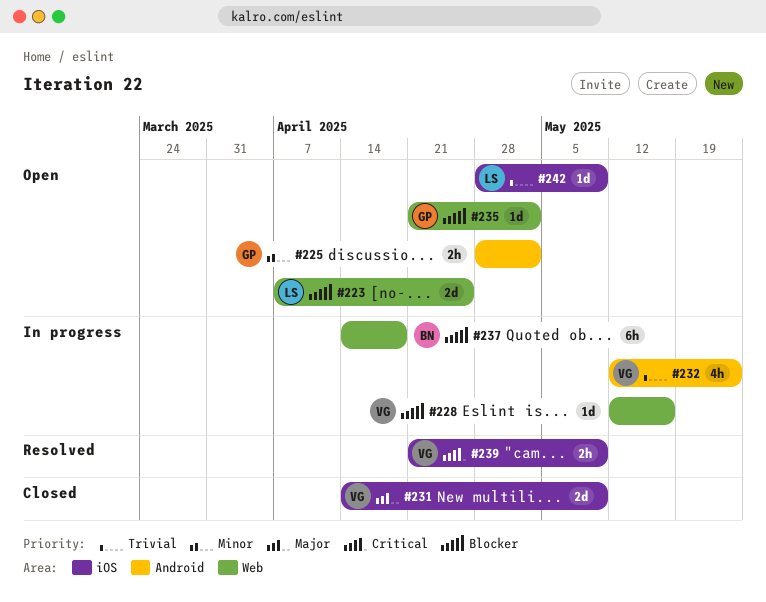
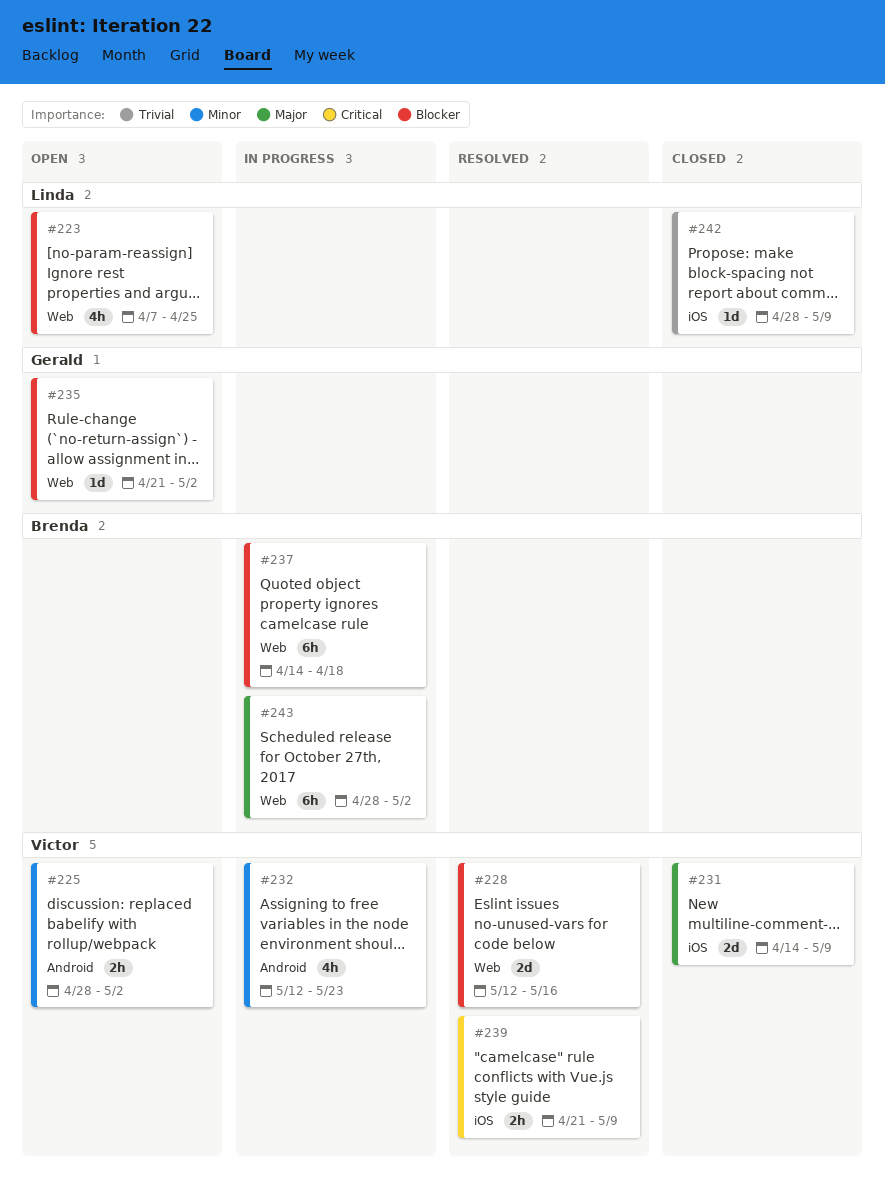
#223, estimate: 2d -> 4h
#225, owner: Gerald -> Victor
#228, status: In progress -> Resolved
#228, estimate: 1d -> 2d
#232, priority: Trivial -> Minor
#242, status: Open -> Closed
#243: none -> present

